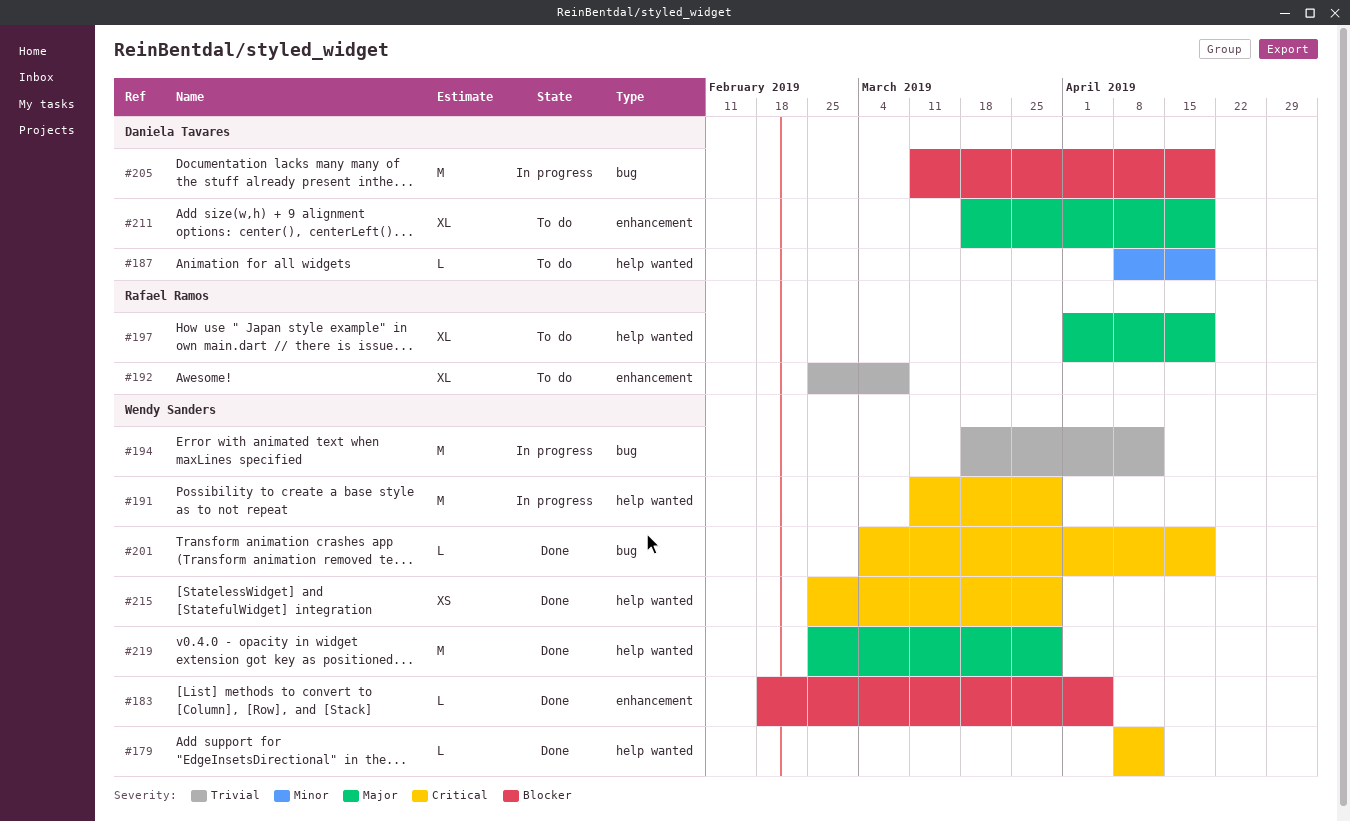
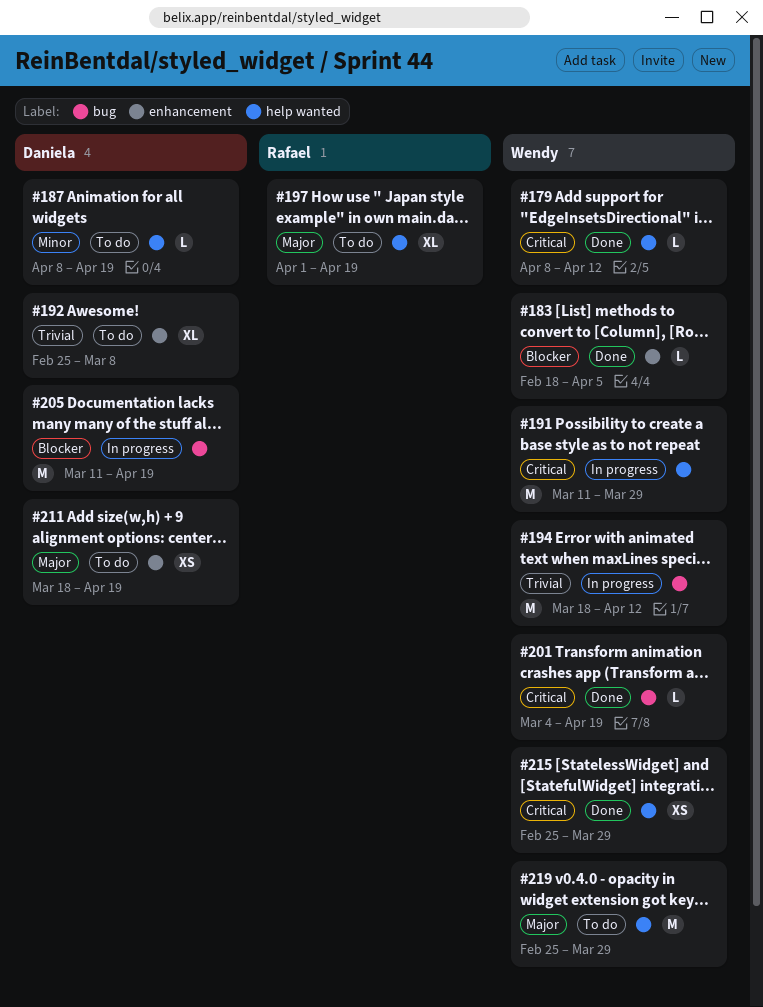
#192, owner: Rafael Ramos -> Daniela Tavares
#211, estimate: XL -> XS
#219, status: Done -> To do

